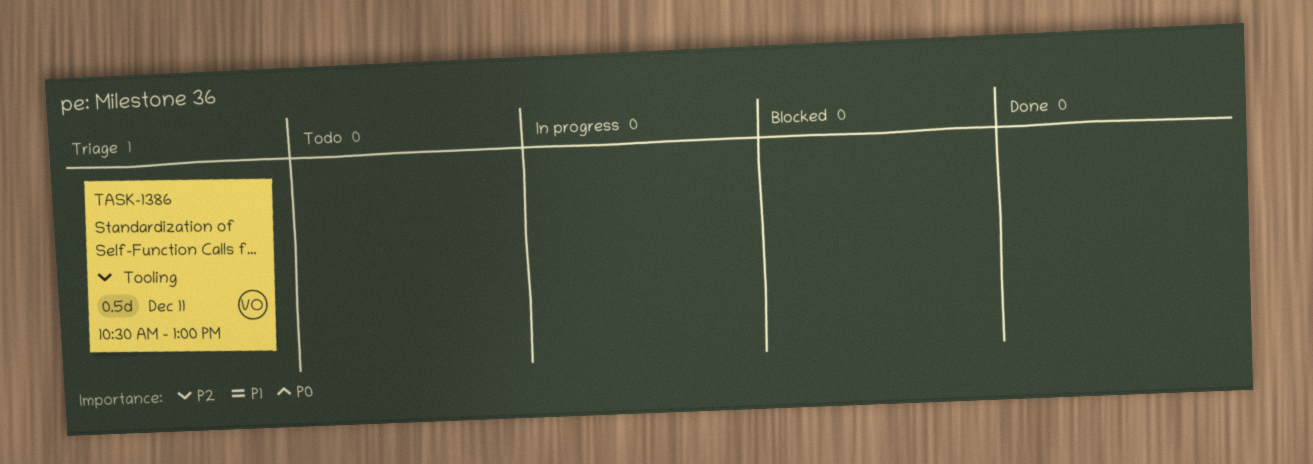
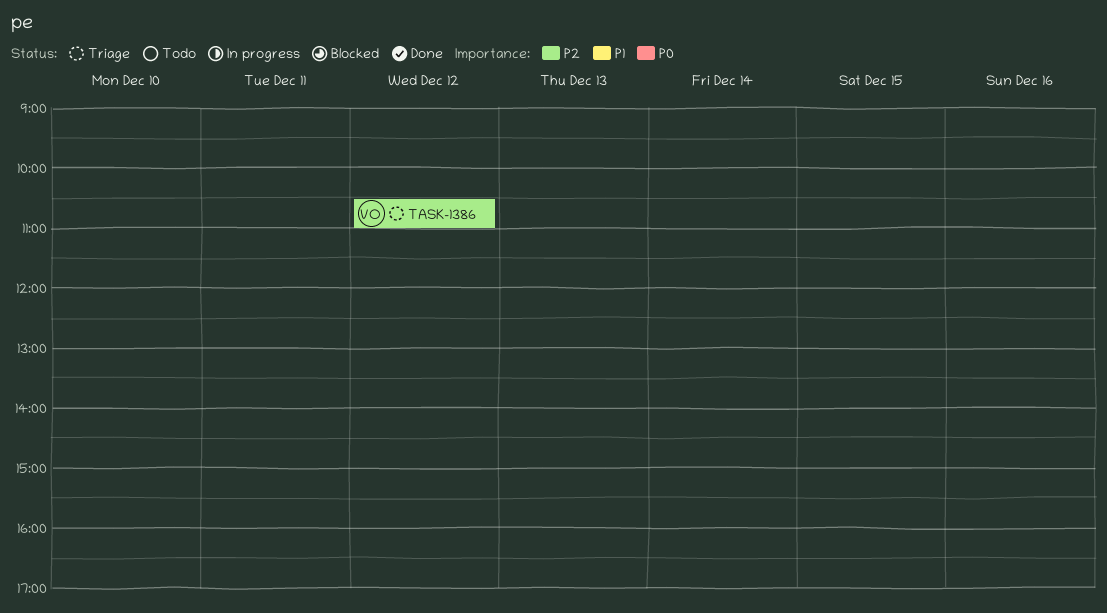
TASK-1386, day: Dec 11 -> Dec 12
TASK-1386, ends: 13:00 -> 11:00

